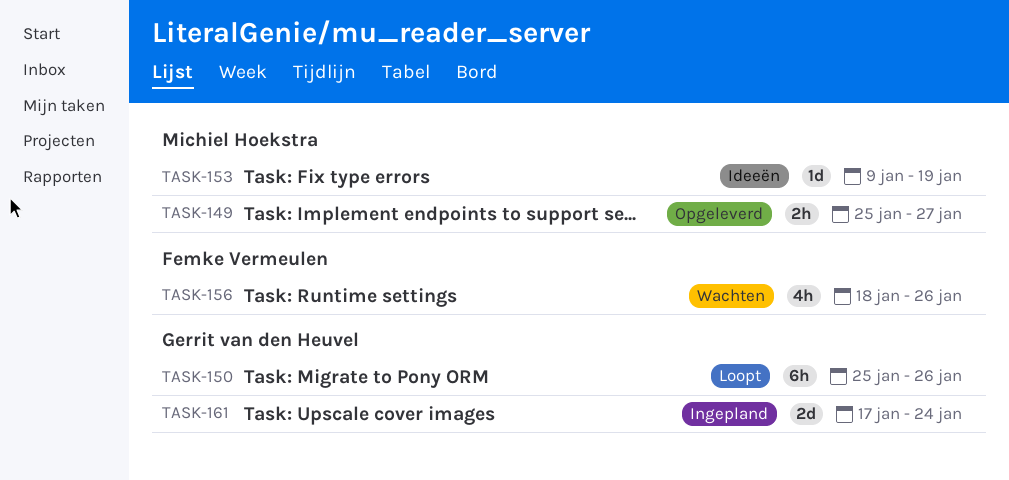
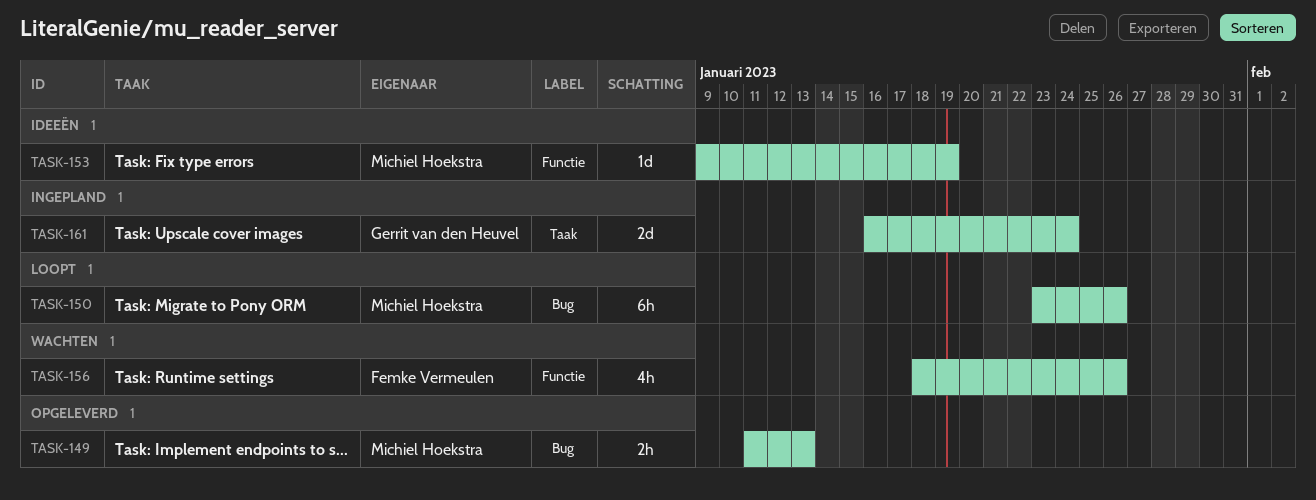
TASK-149, start: Jan 25 -> Jan 11
TASK-149, due: Jan 27 -> Jan 13
TASK-150, owner: Gerrit van den Heuvel -> Michiel Hoekstra
TASK-150, start: Jan 25 -> Jan 23
TASK-161, start: Jan 17 -> Jan 16

